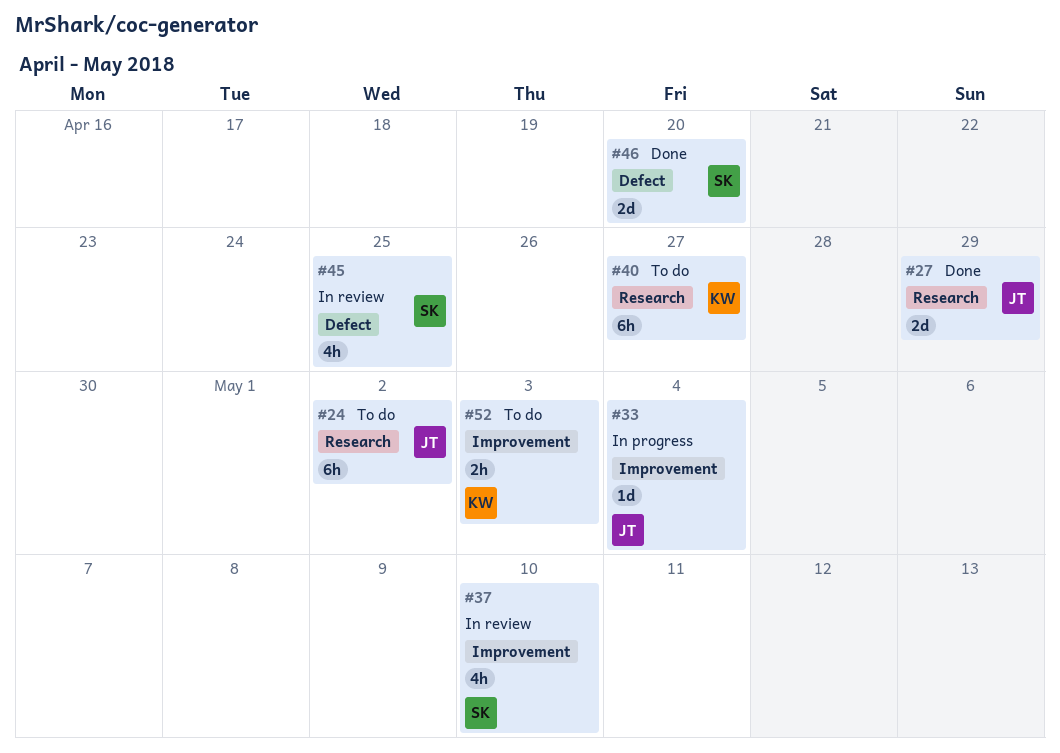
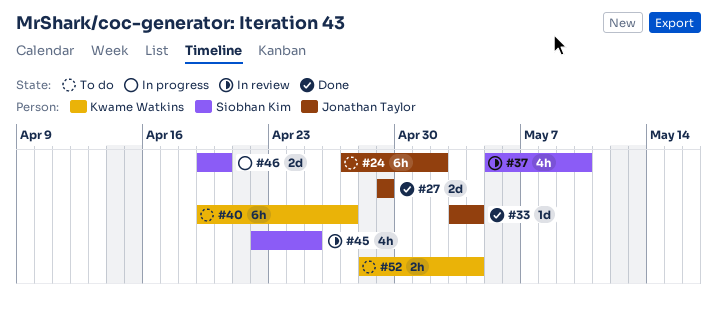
#33, status: In progress -> Done
#46, status: Done -> In progress
#52, due: May 3 -> May 4

